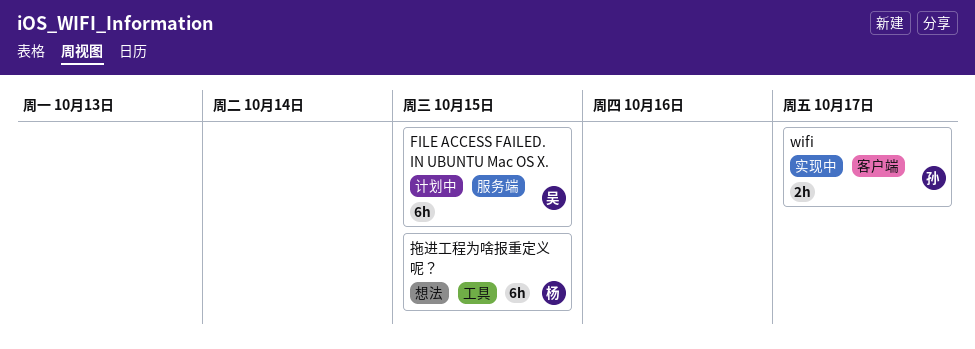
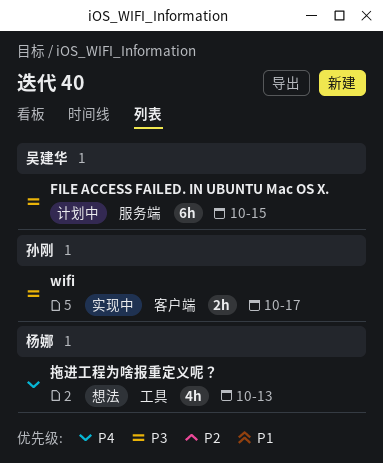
拖进工程为啥报重定义呢？, estimate: 6h -> 4h
拖进工程为啥报重定义呢？, due: Oct 15 -> Oct 13

